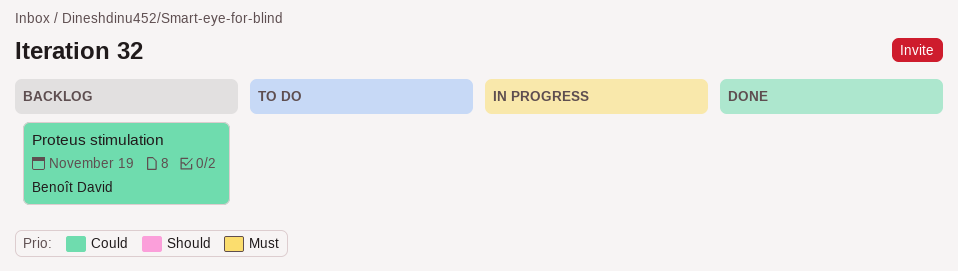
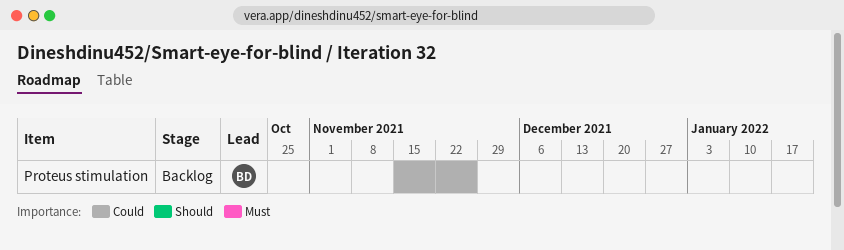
Proteus stimulation, due: Nov 19 -> Nov 26

